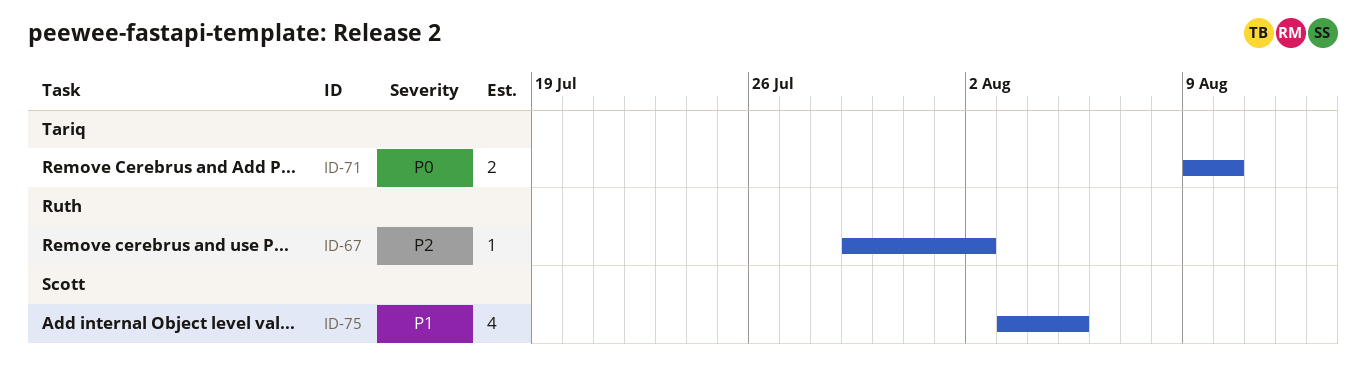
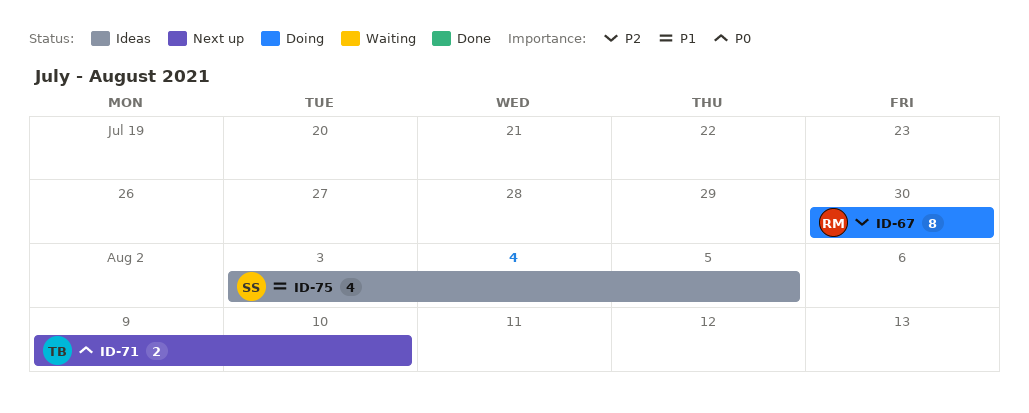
ID-67, estimate: 1 -> 8
ID-67, start: Jul 29 -> Jul 30
ID-67, due: Aug 2 -> Jul 30

